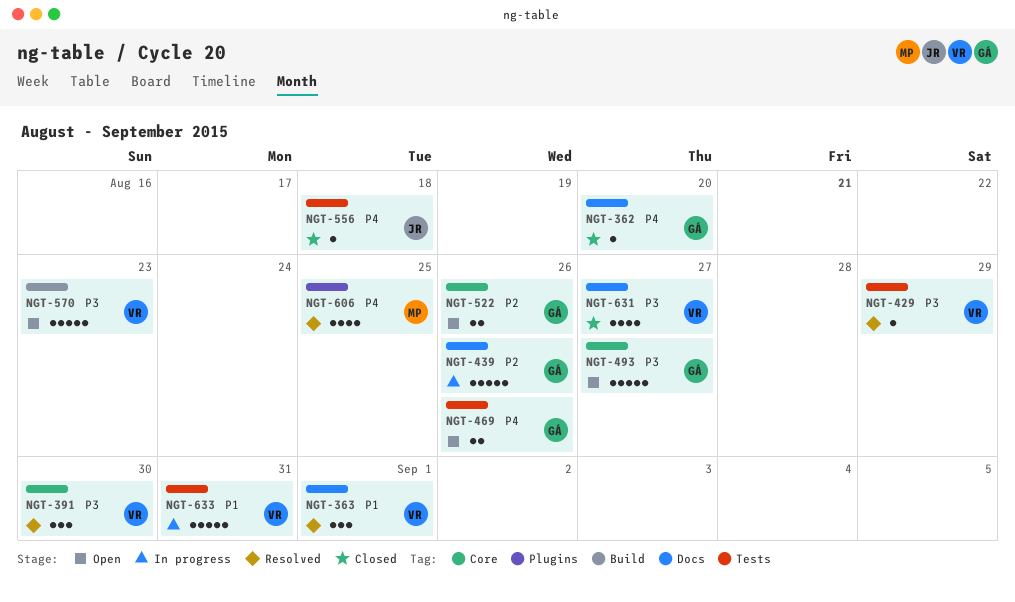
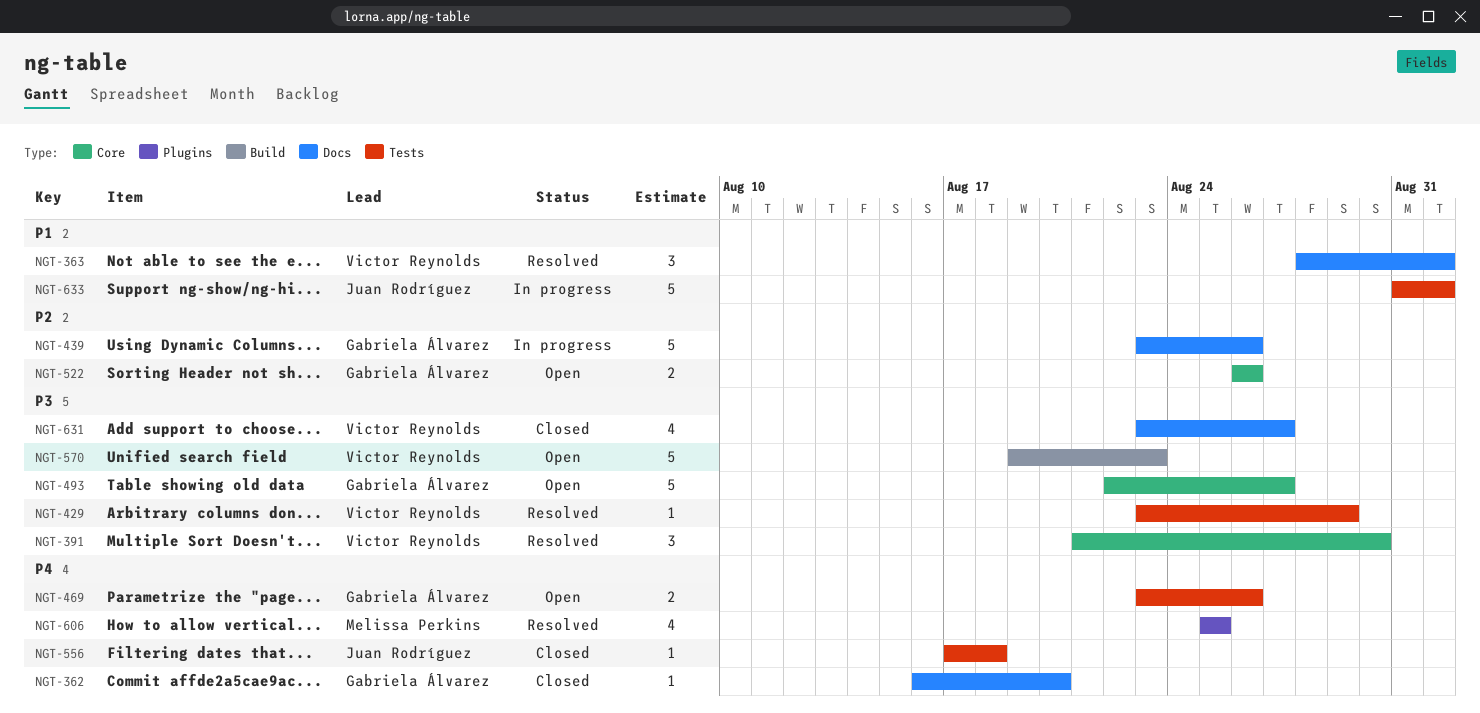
NGT-633, owner: Victor Reynolds -> Juan Rodríguez
NGT-633, due: Aug 31 -> Sep 1

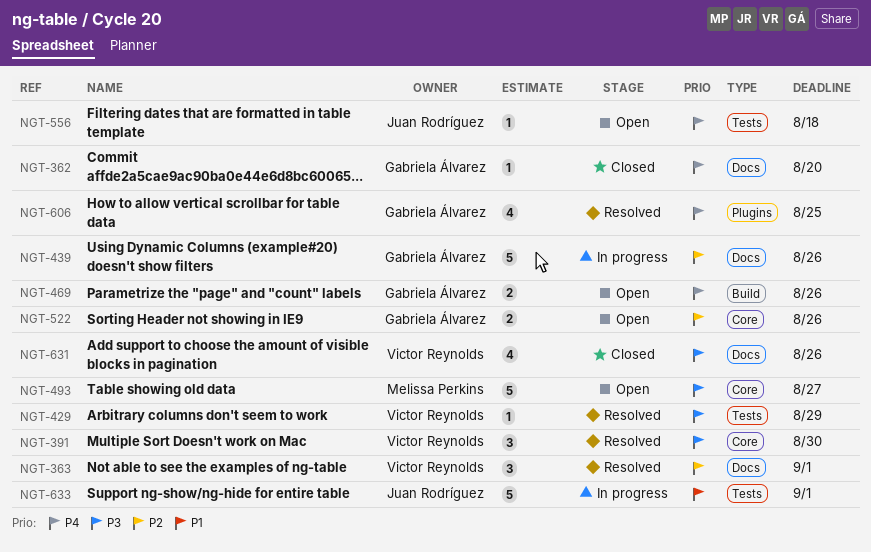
NGT-363, priority: P1 -> P2
NGT-469, label: Tests -> Build
NGT-493, owner: Gabriela Álvarez -> Melissa Perkins
NGT-556, status: Closed -> Open
NGT-570: present -> none
NGT-606, owner: Melissa Perkins -> Gabriela Álvarez
NGT-631, due: Aug 27 -> Aug 26

